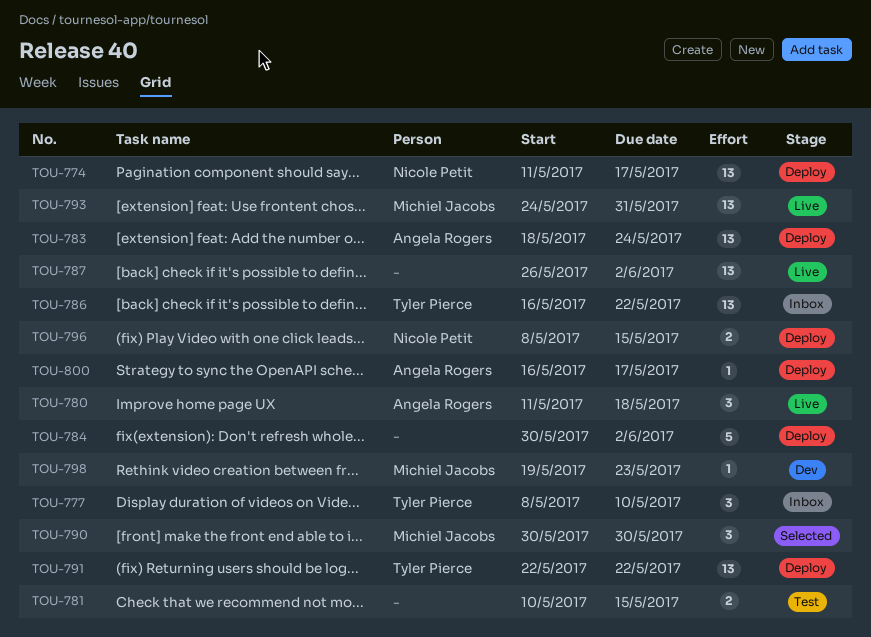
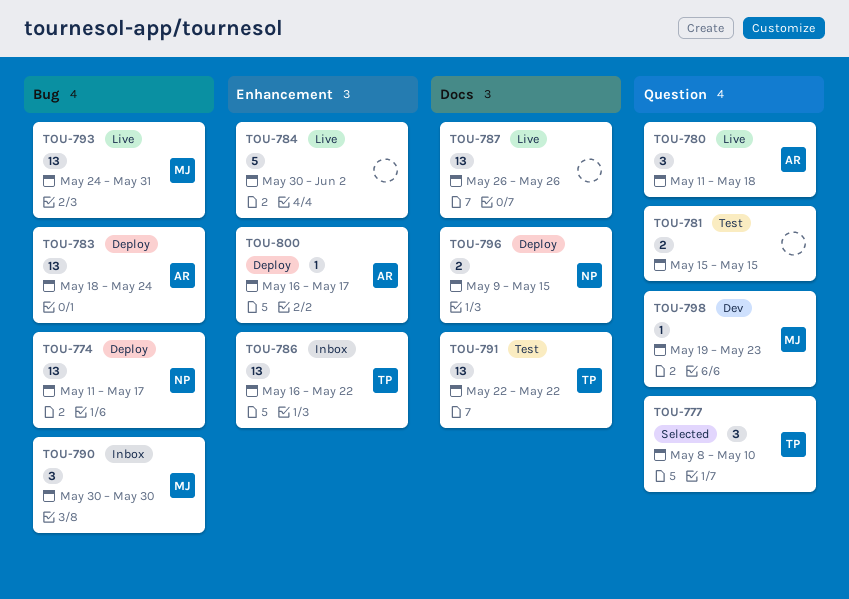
TOU-777, status: Inbox -> Selected
TOU-781, start: May 10 -> May 15
TOU-784, status: Deploy -> Live
TOU-787, due: Jun 2 -> May 26
TOU-790, status: Selected -> Inbox
TOU-791, status: Deploy -> Test
TOU-796, start: May 8 -> May 9

